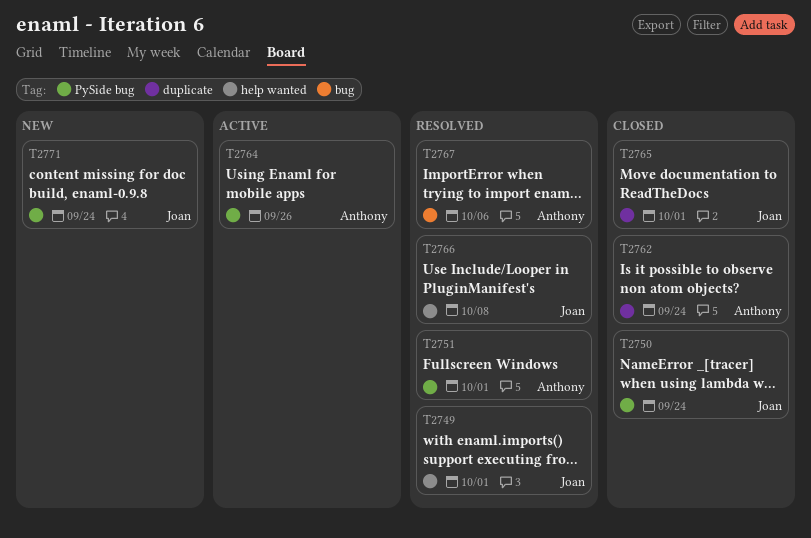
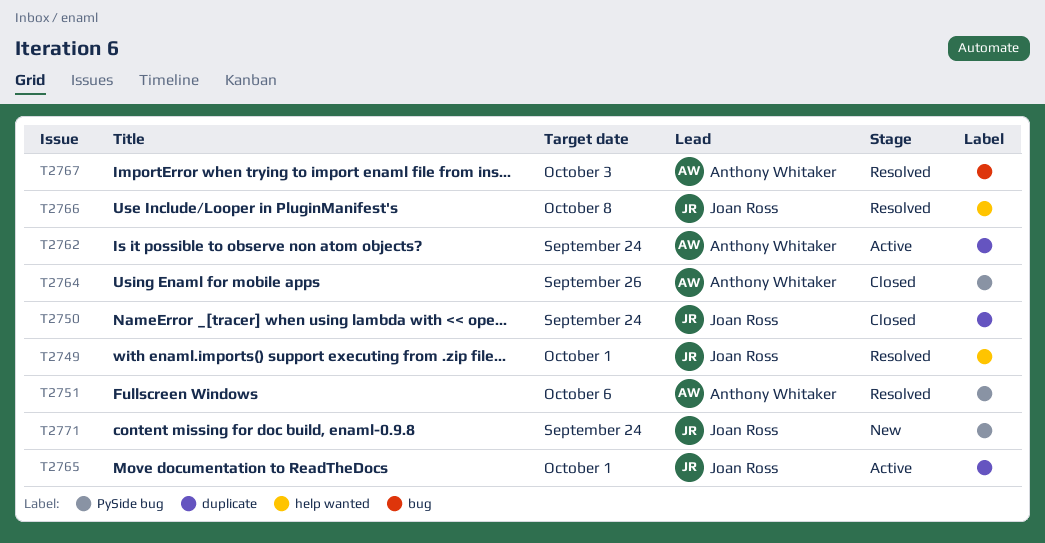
T2750, label: PySide bug -> duplicate
T2751, due: Oct 1 -> Oct 6
T2762, status: Closed -> Active
T2764, status: Active -> Closed
T2765, status: Closed -> Active
T2767, due: Oct 6 -> Oct 3

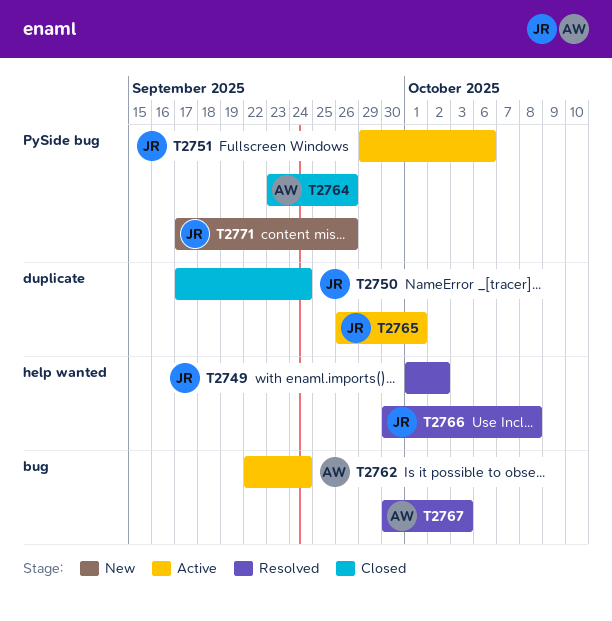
T2749, due: Oct 1 -> Oct 2
T2751, status: Resolved -> Active
T2751, owner: Anthony Whitaker -> Joan Ross
T2762, label: duplicate -> bug
T2771, due: Sep 24 -> Sep 26

